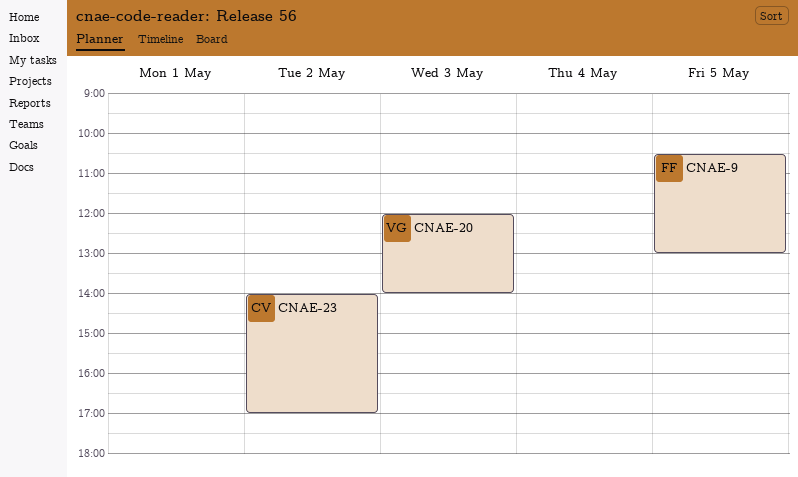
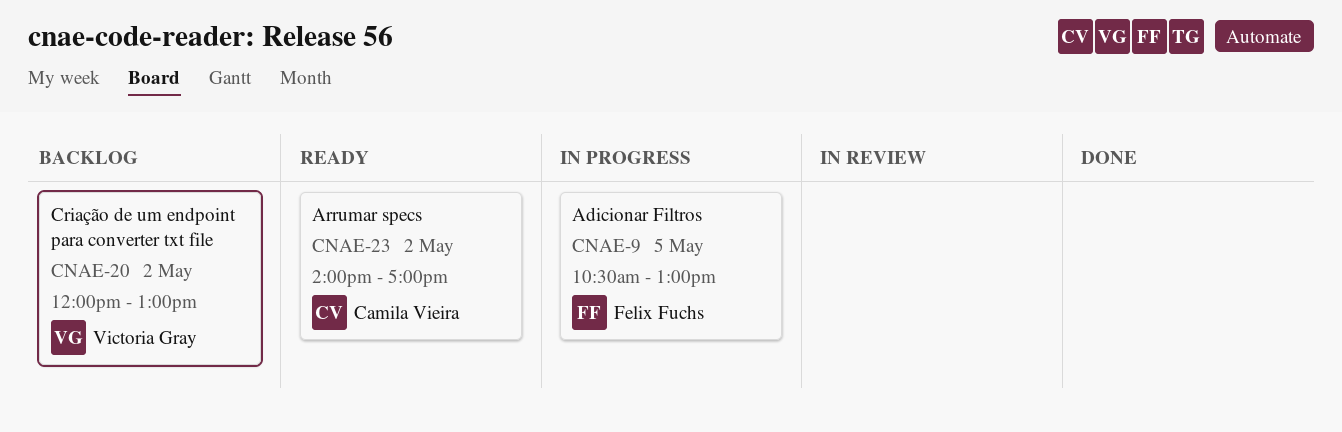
CNAE-20, day: May 3 -> May 2
CNAE-20, ends: 14:00 -> 13:00

